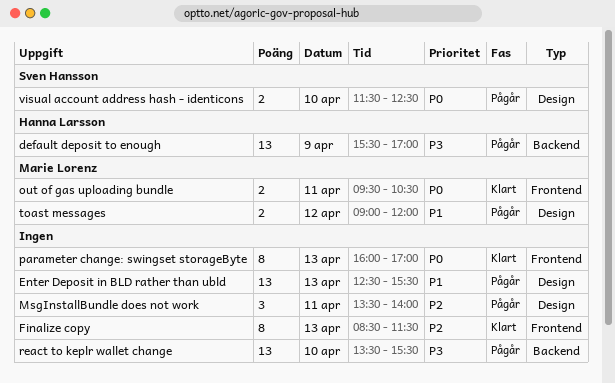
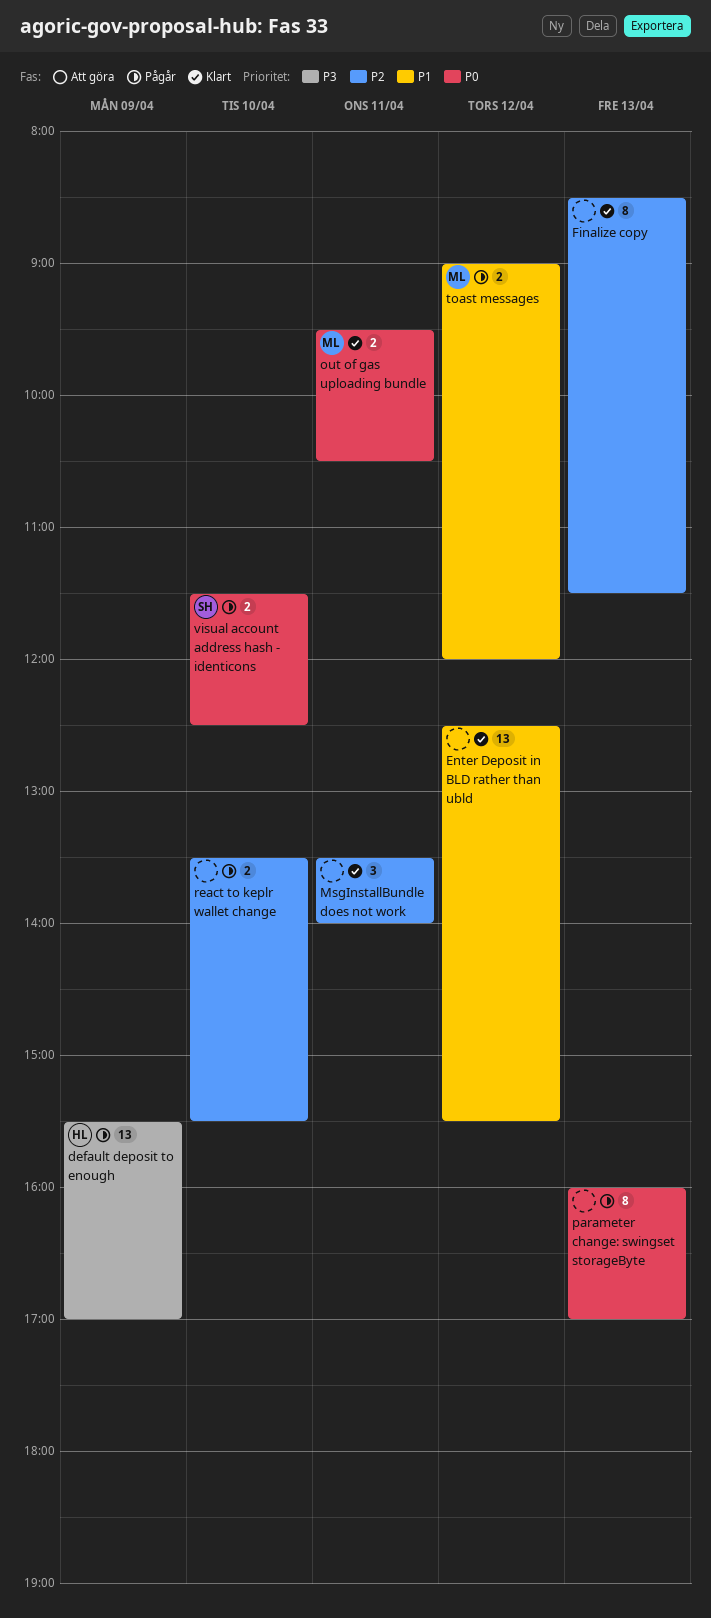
Enter Deposit in BLD rather than ubld, status: Pågår -> Klart
Enter Deposit in BLD rather than ubld, day: Apr 13 -> Apr 12
MsgInstallBundle does not work, status: Pågår -> Klart
parameter change: swingset storageByte, status: Klart -> Pågår
react to keplr wallet change, priority: P3 -> P2
react to keplr wallet change, estimate: 13 -> 2

